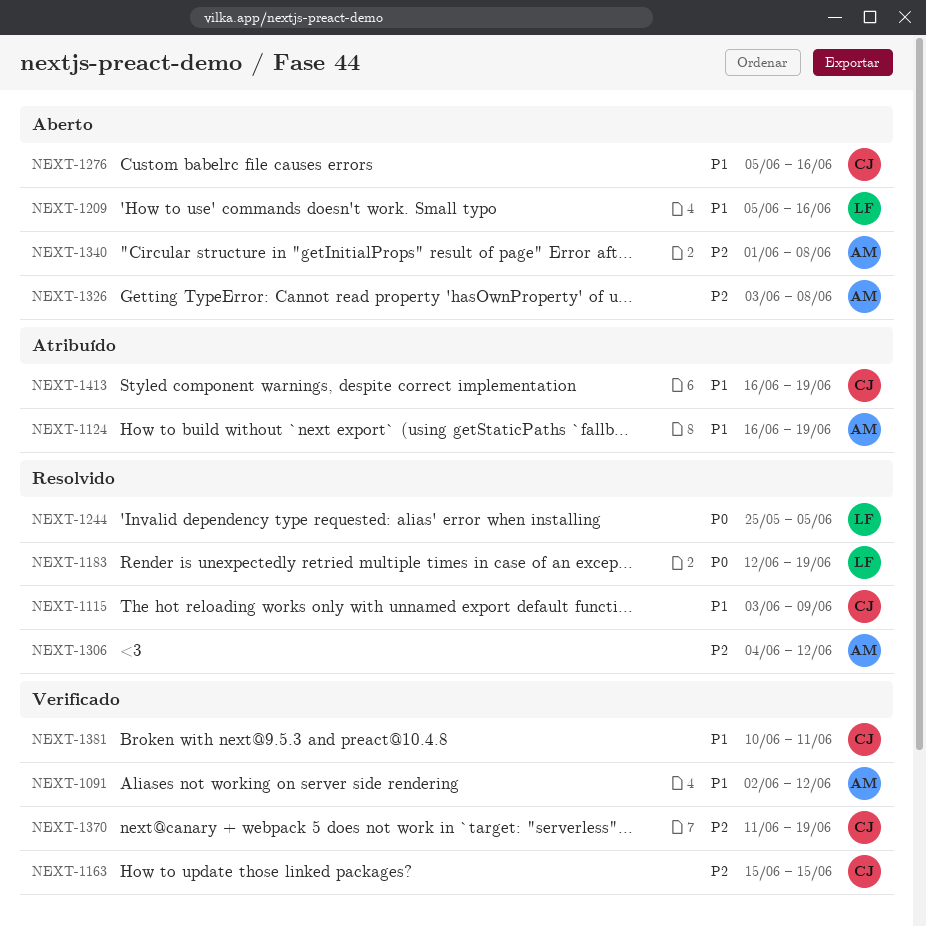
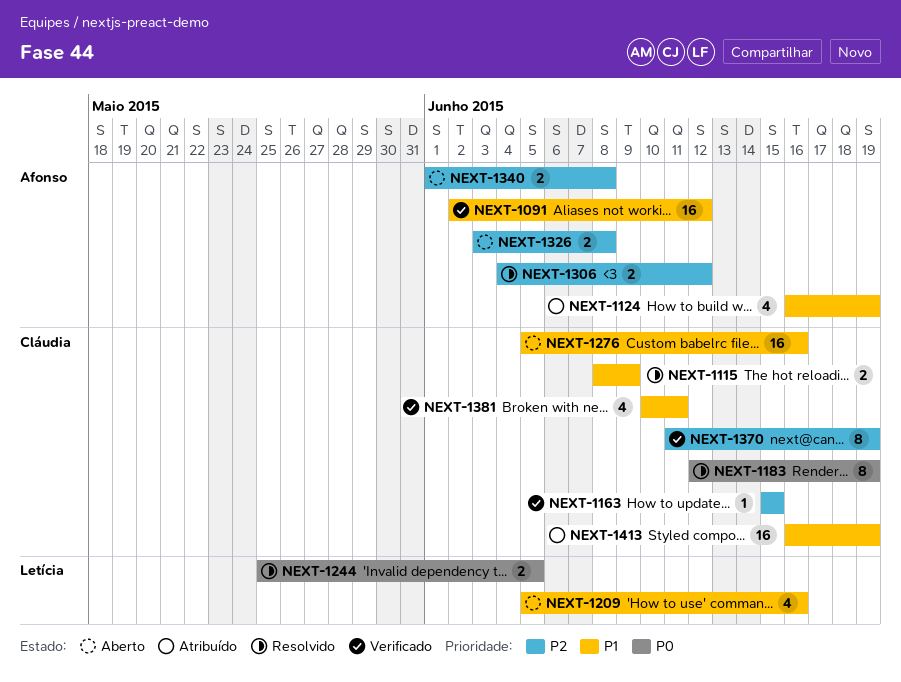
NEXT-1115, start: Jun 3 -> Jun 8
NEXT-1183, owner: Letícia -> Cláudia

